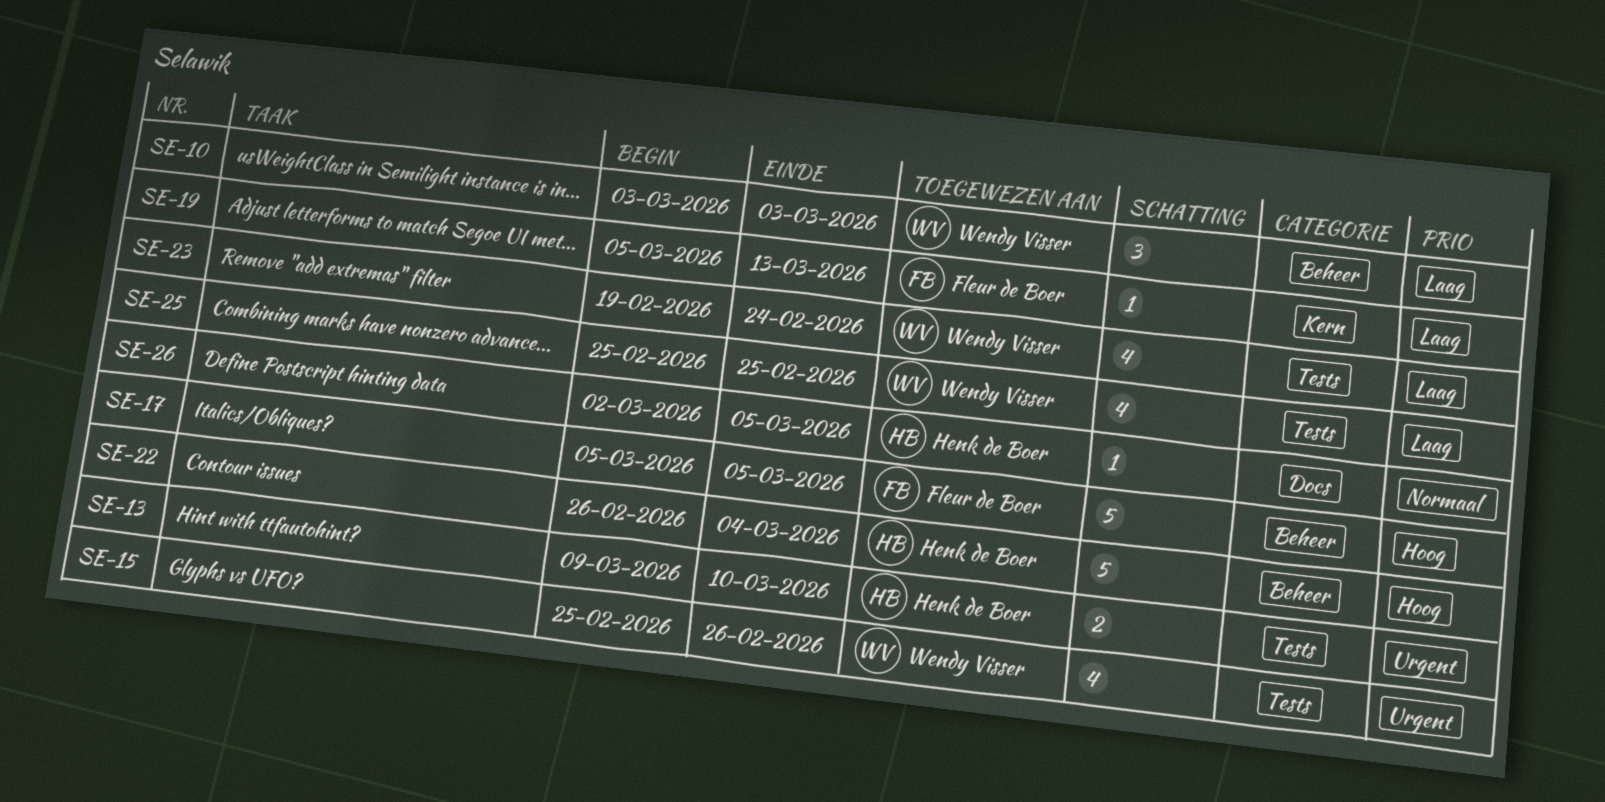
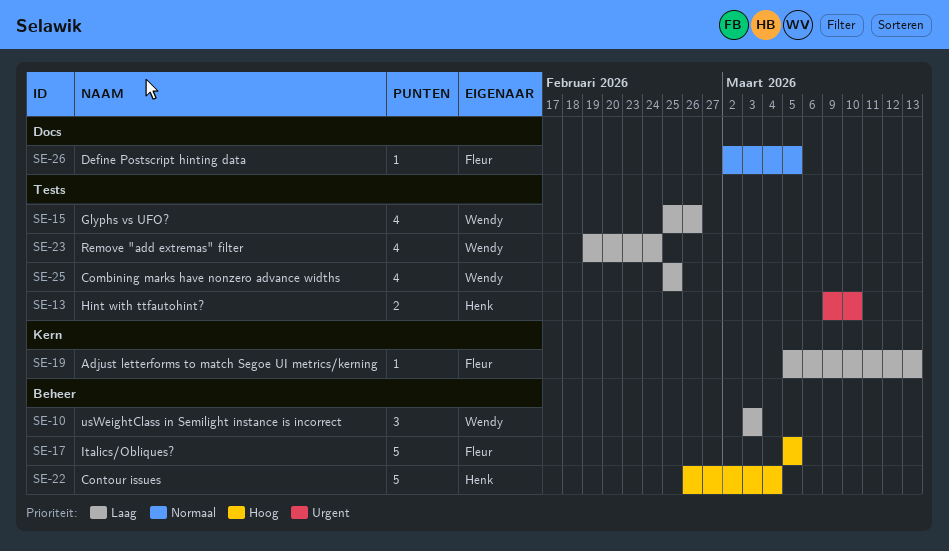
SE-15, priority: Urgent -> Laag
SE-26, owner: Henk de Boer -> Fleur de Boer

